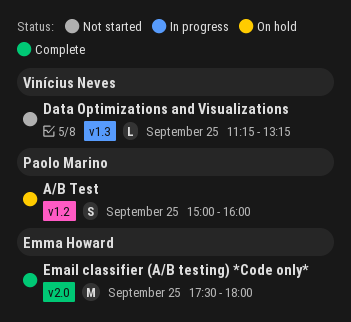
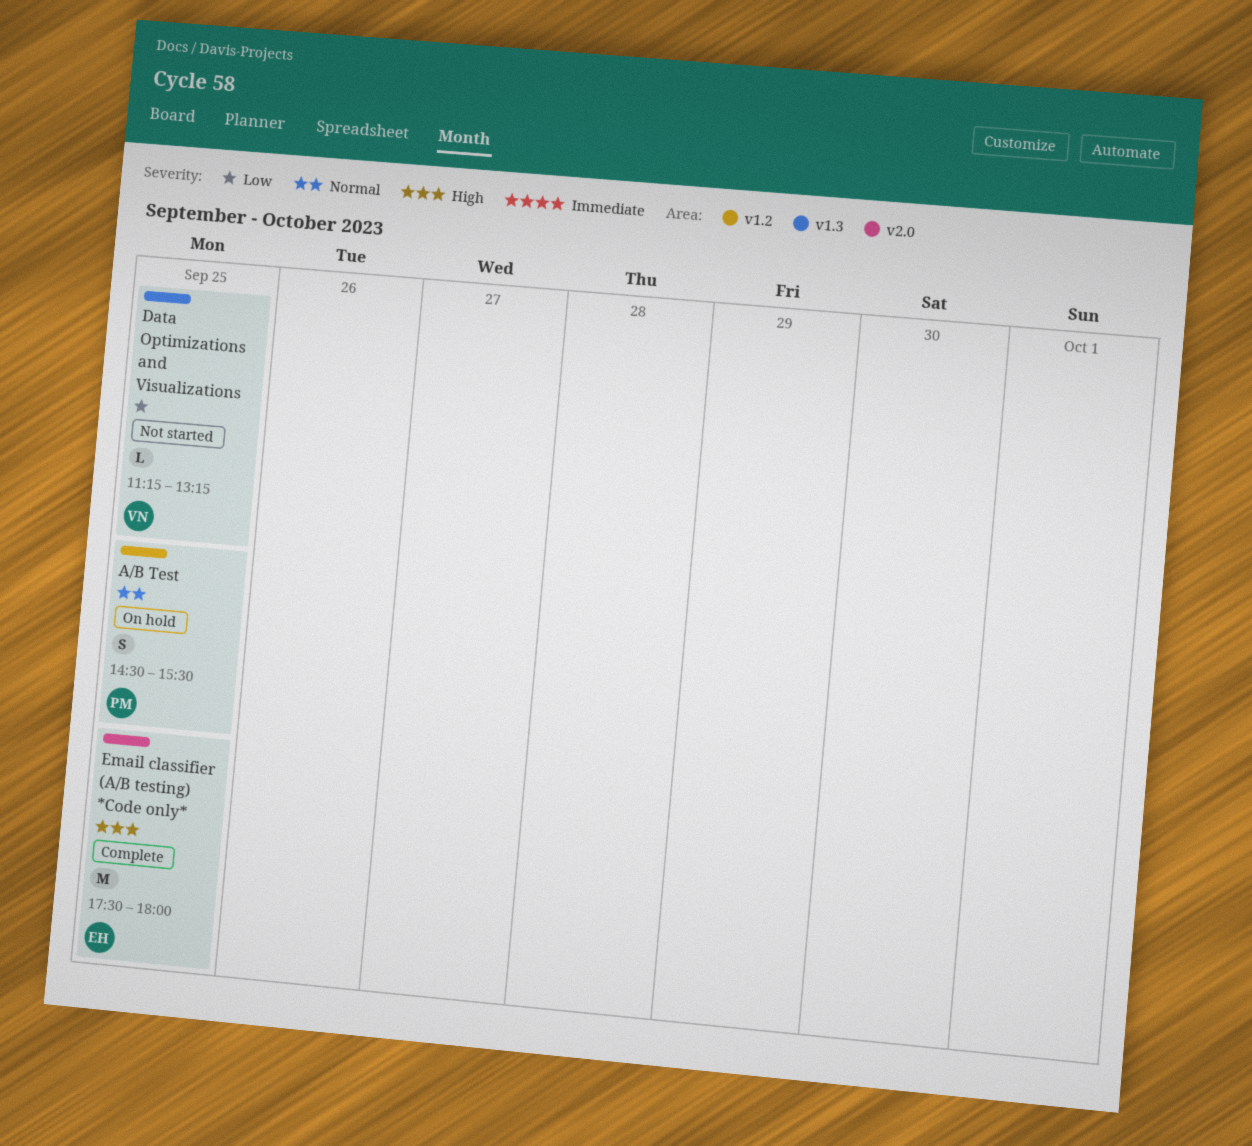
A/B Test, begins: 15:00 -> 14:30
A/B Test, ends: 16:00 -> 15:30

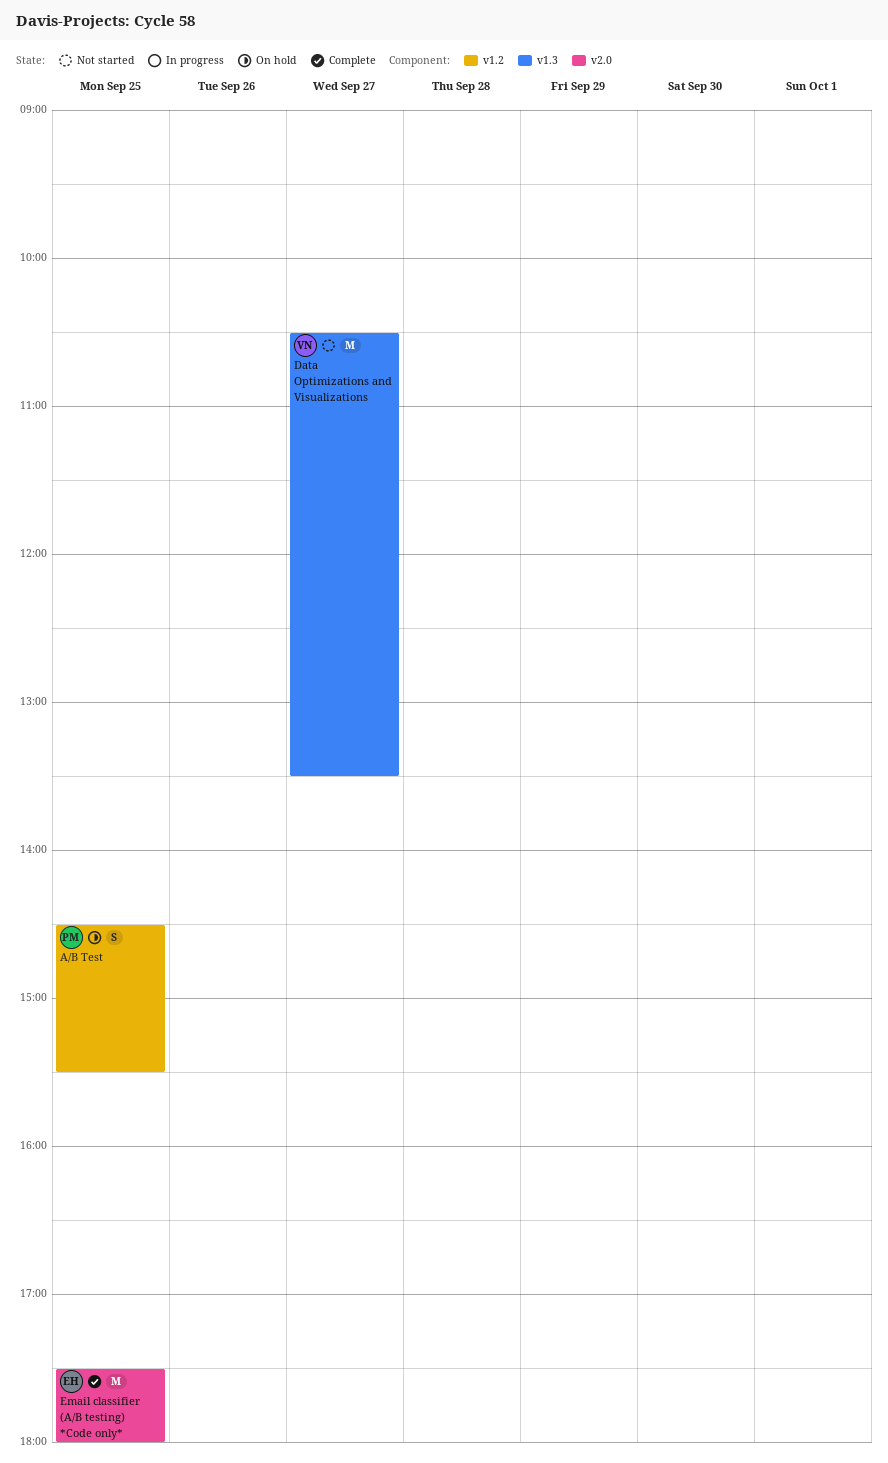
Data Optimizations and Visualizations, estimate: L -> M
Data Optimizations and Visualizations, day: Sep 25 -> Sep 27
Data Optimizations and Visualizations, begins: 11:15 -> 10:30
Data Optimizations and Visualizations, ends: 13:15 -> 13:30

